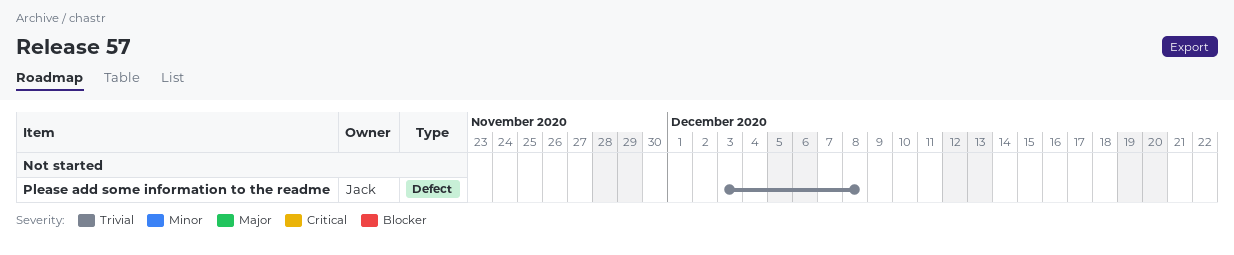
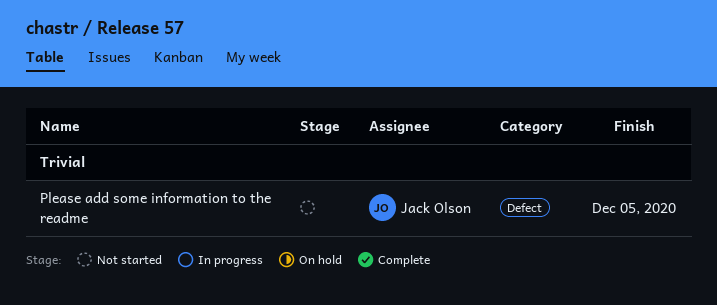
Please add some information to the readme, due: Dec 8 -> Dec 5

